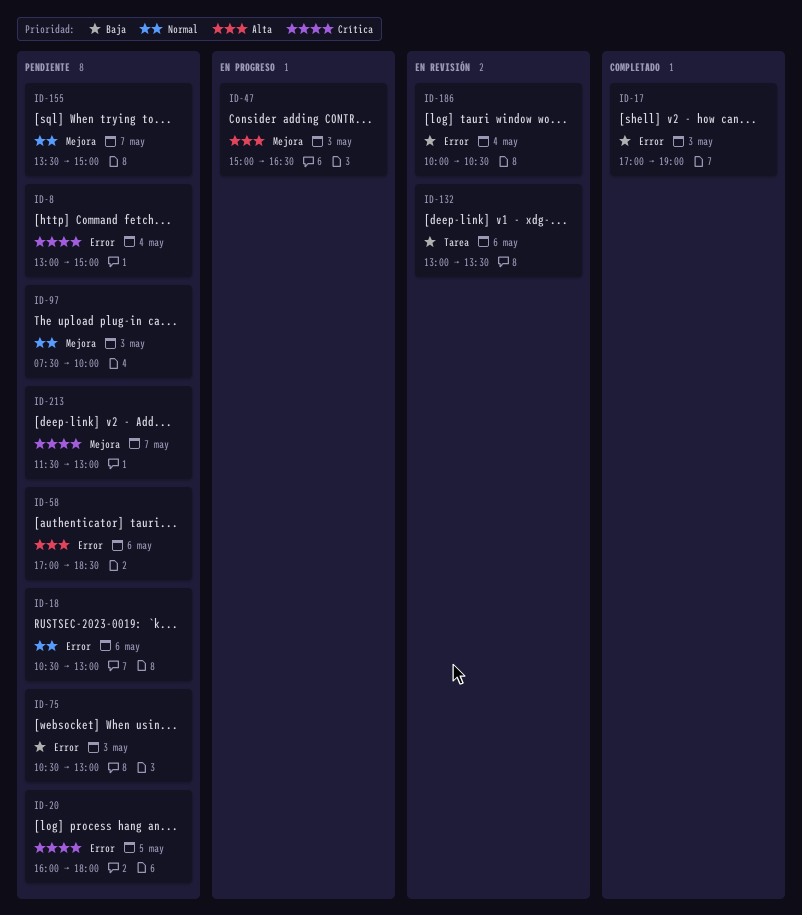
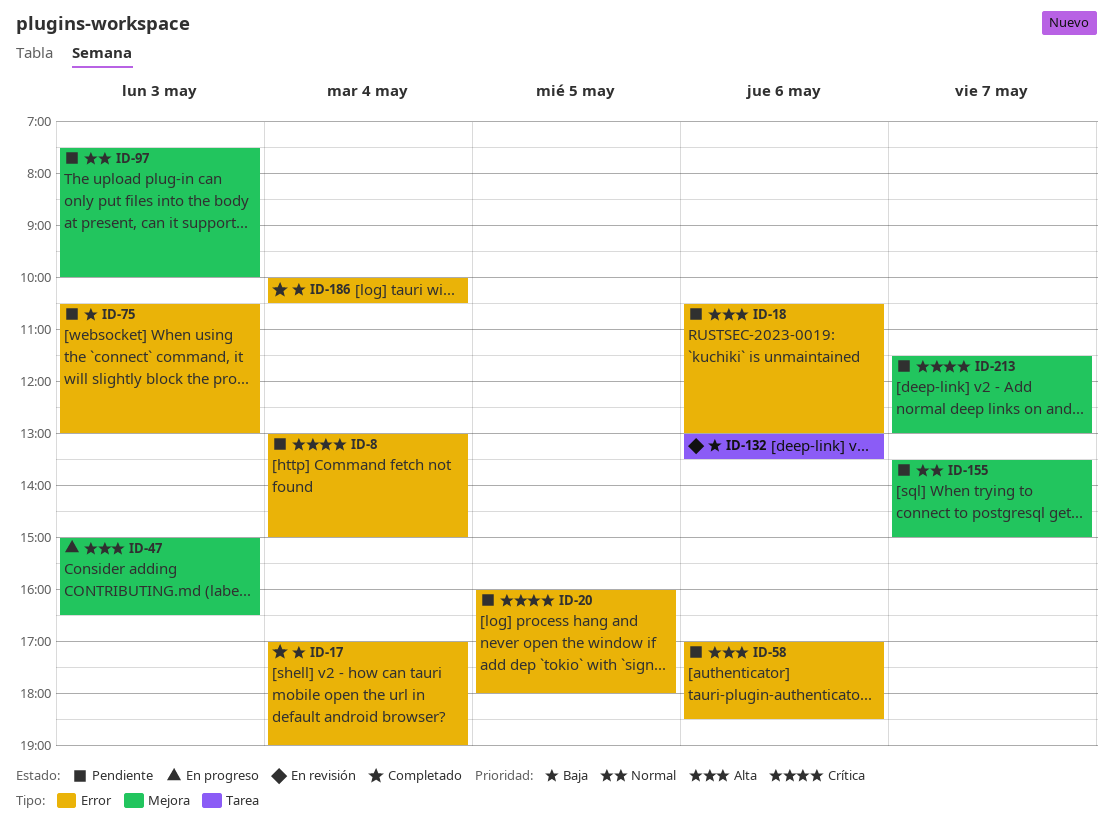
ID-17, day: May 3 -> May 4
ID-18, priority: Normal -> Alta
ID-186, status: En revisión -> Completado

